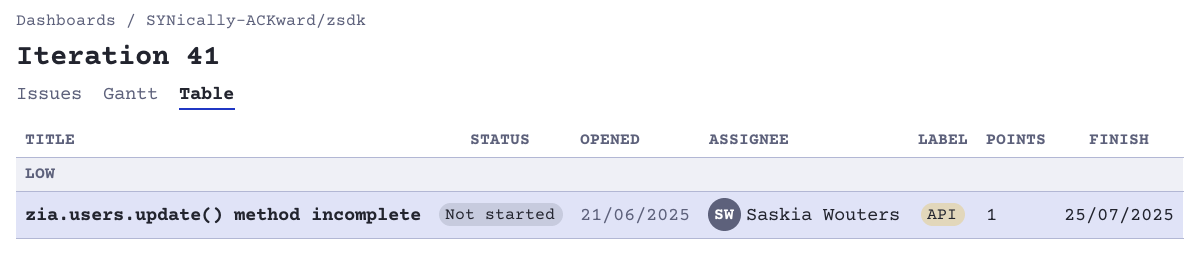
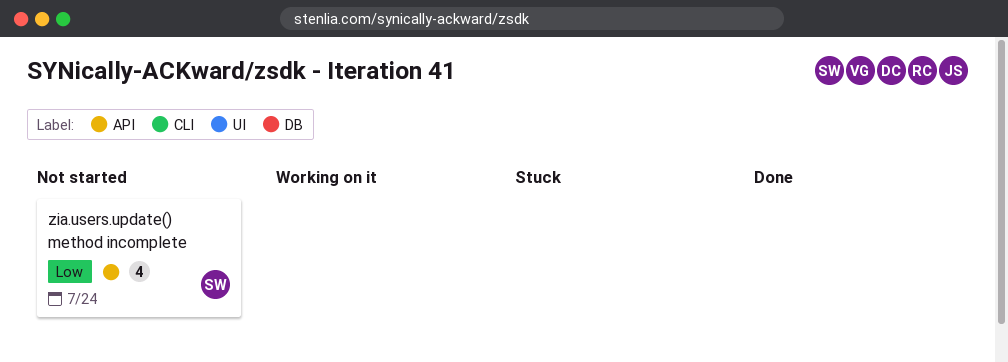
zia.users.update() method incomplete, estimate: 1 -> 4
zia.users.update() method incomplete, due: Jul 25 -> Jul 24

